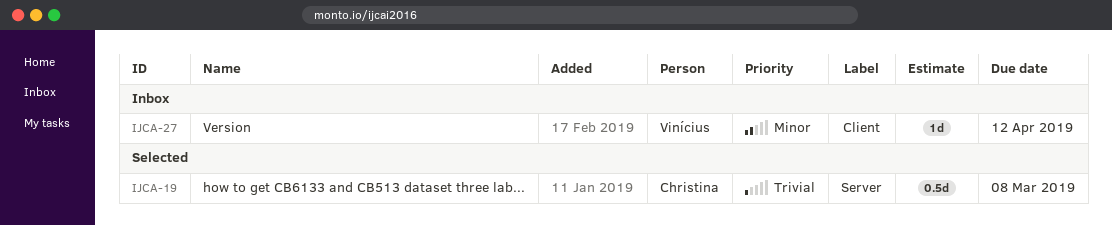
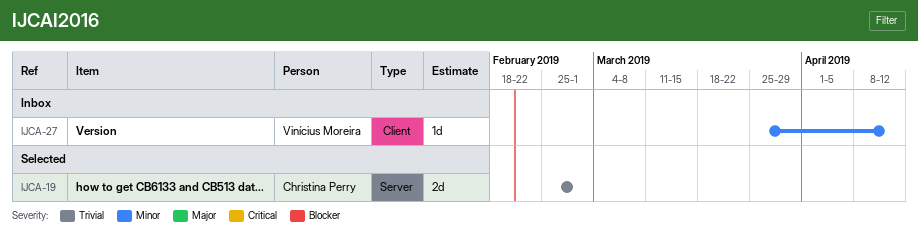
IJCA-19, estimate: 0.5d -> 2d
IJCA-19, due: Mar 8 -> Mar 1

